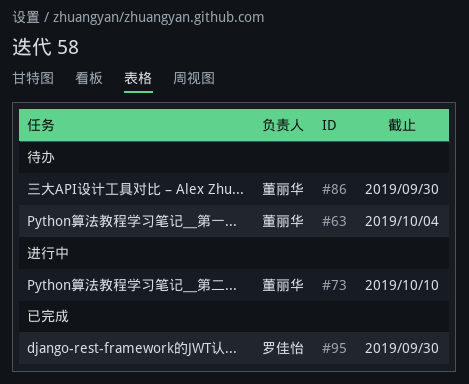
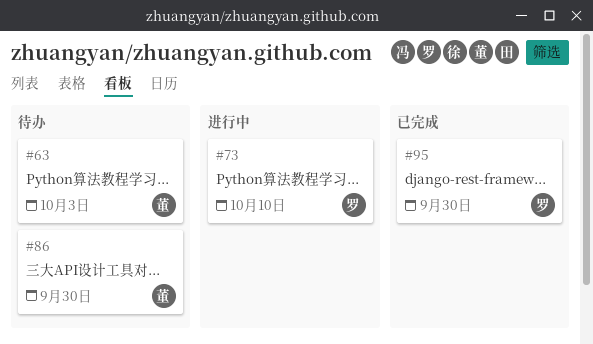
#63, due: Oct 4 -> Oct 3
#73, owner: 董丽华 -> 罗佳怡

